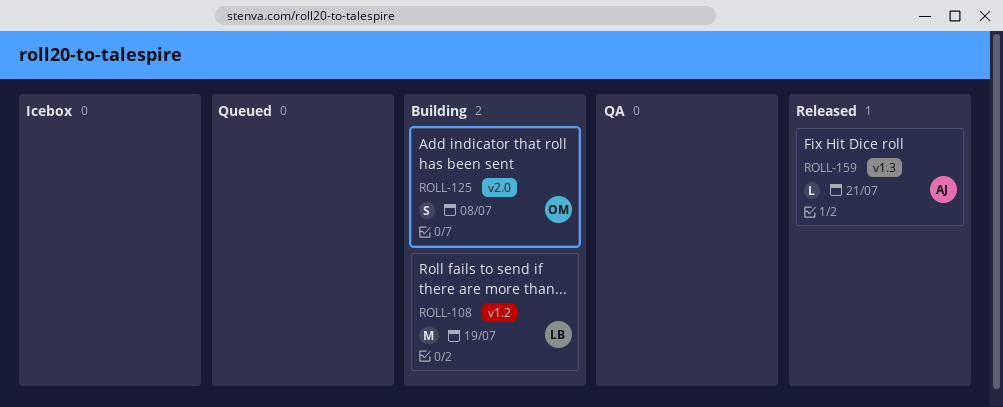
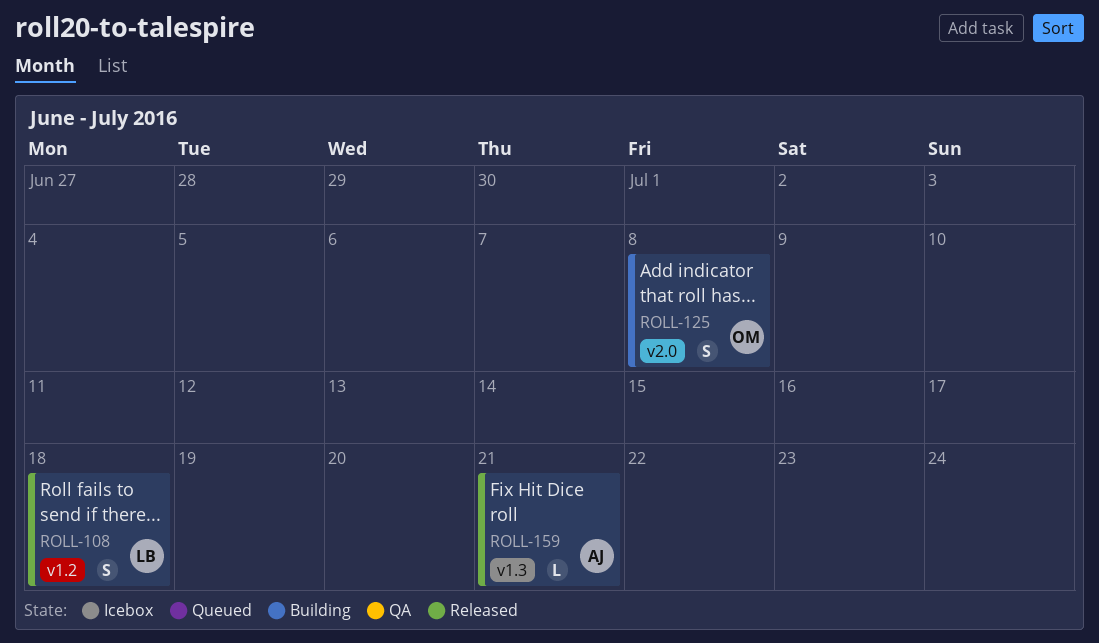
ROLL-108, status: Building -> Released
ROLL-108, estimate: M -> S
ROLL-108, due: Jul 19 -> Jul 18

